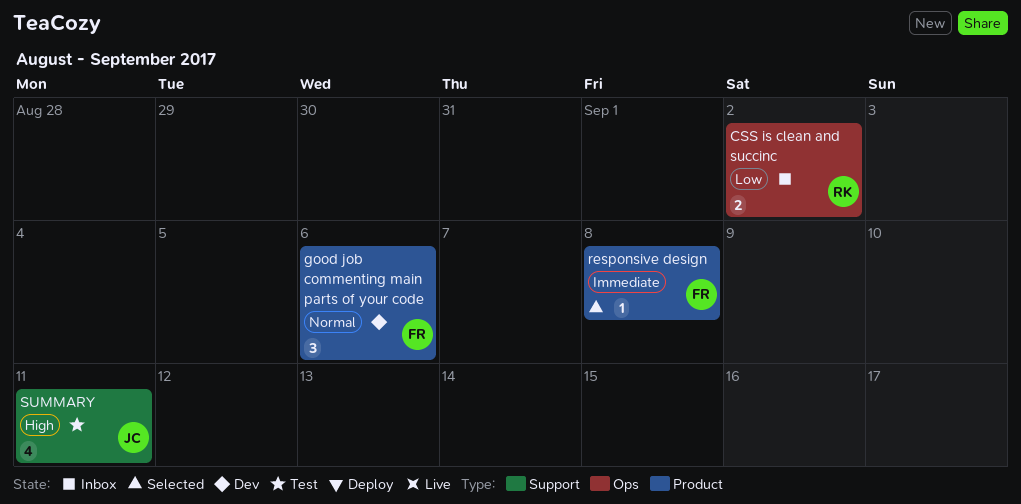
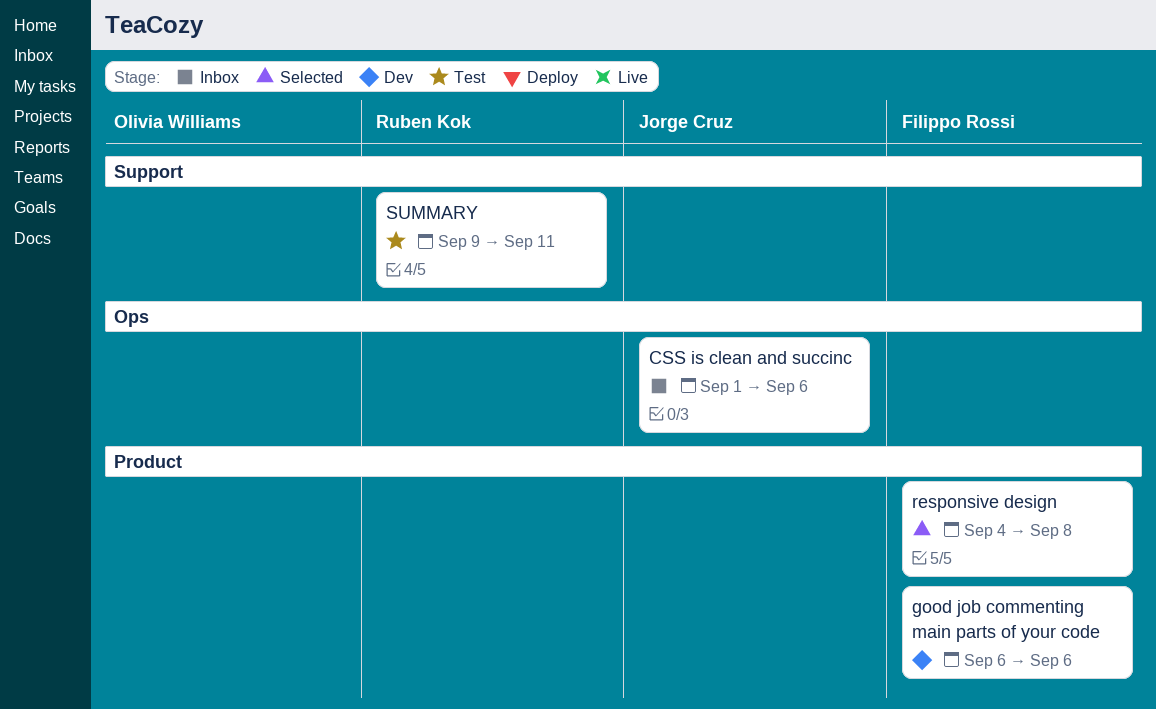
CSS is clean and succinc, owner: Ruben Kok -> Jorge Cruz
CSS is clean and succinc, due: Sep 2 -> Sep 6
SUMMARY, owner: Jorge Cruz -> Ruben Kok

